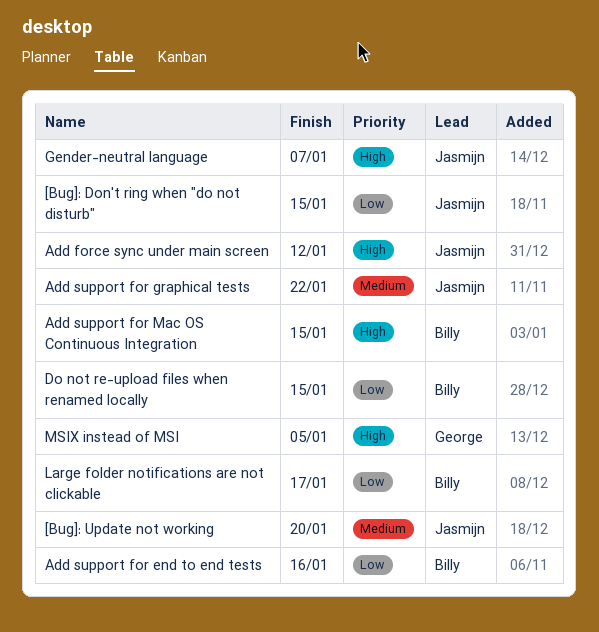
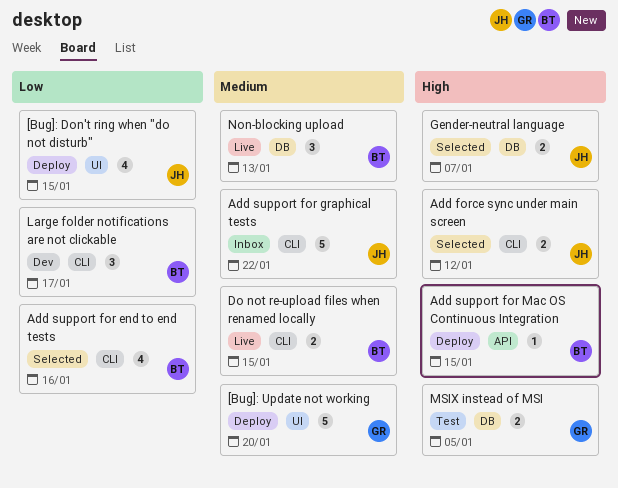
[Bug]: Update not working, owner: Jasmijn -> George
Do not re-upload files when renamed locally, priority: Low -> Medium
Non-blocking upload: none -> present

